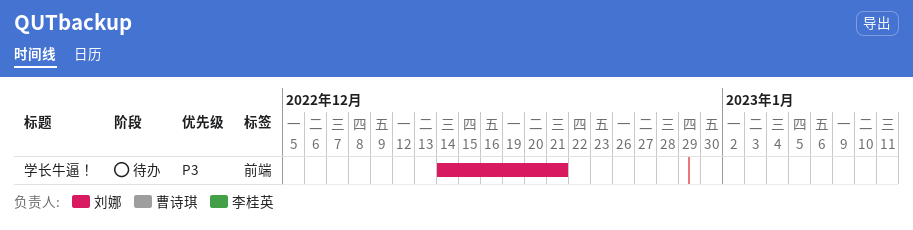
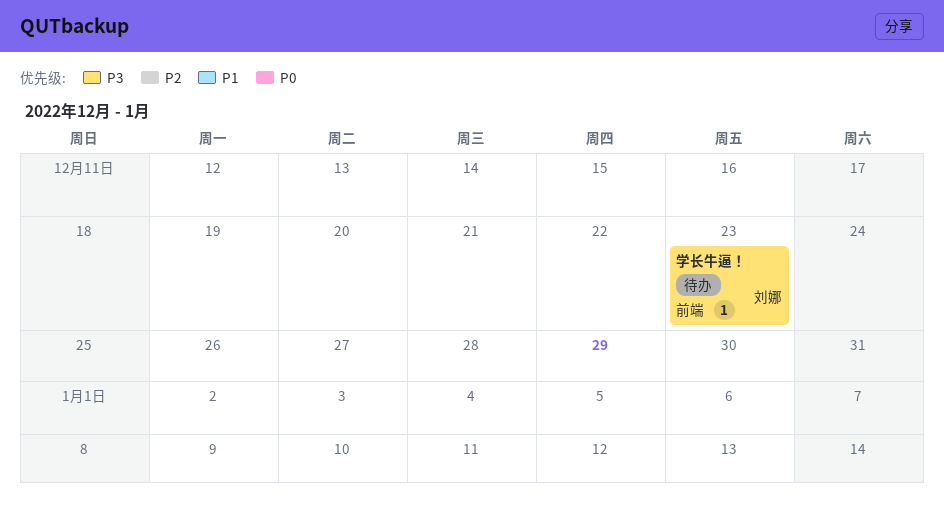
学长牛逼！, due: Dec 21 -> Dec 23

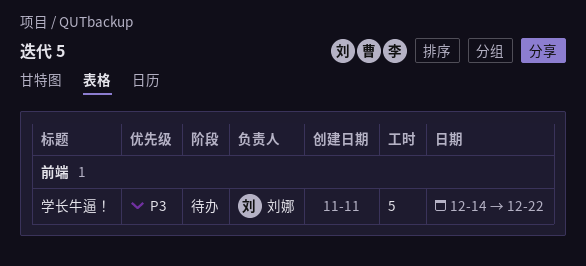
学长牛逼！, estimate: 1 -> 5
学长牛逼！, due: Dec 23 -> Dec 22

